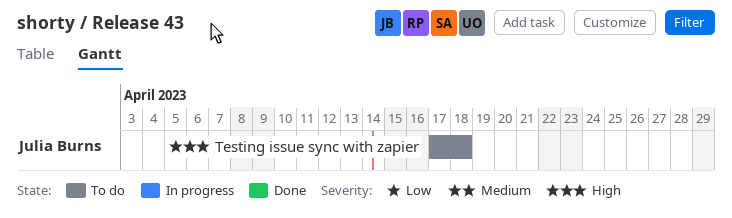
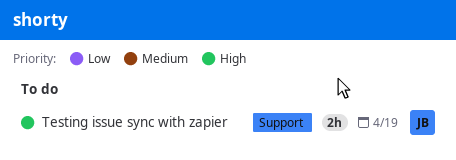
Testing issue sync with zapier, due: Apr 18 -> Apr 19

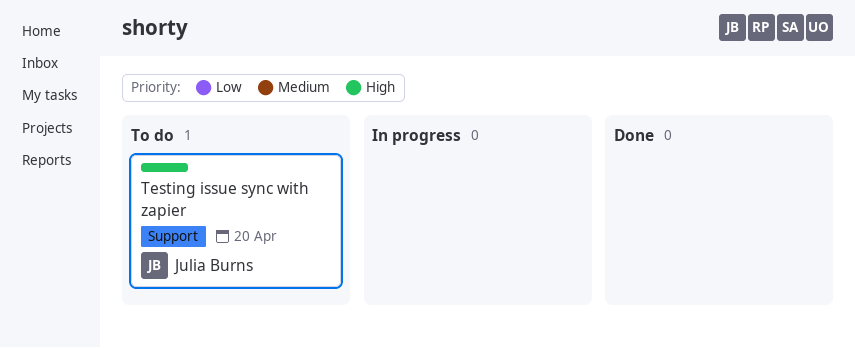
Testing issue sync with zapier, due: Apr 19 -> Apr 20

